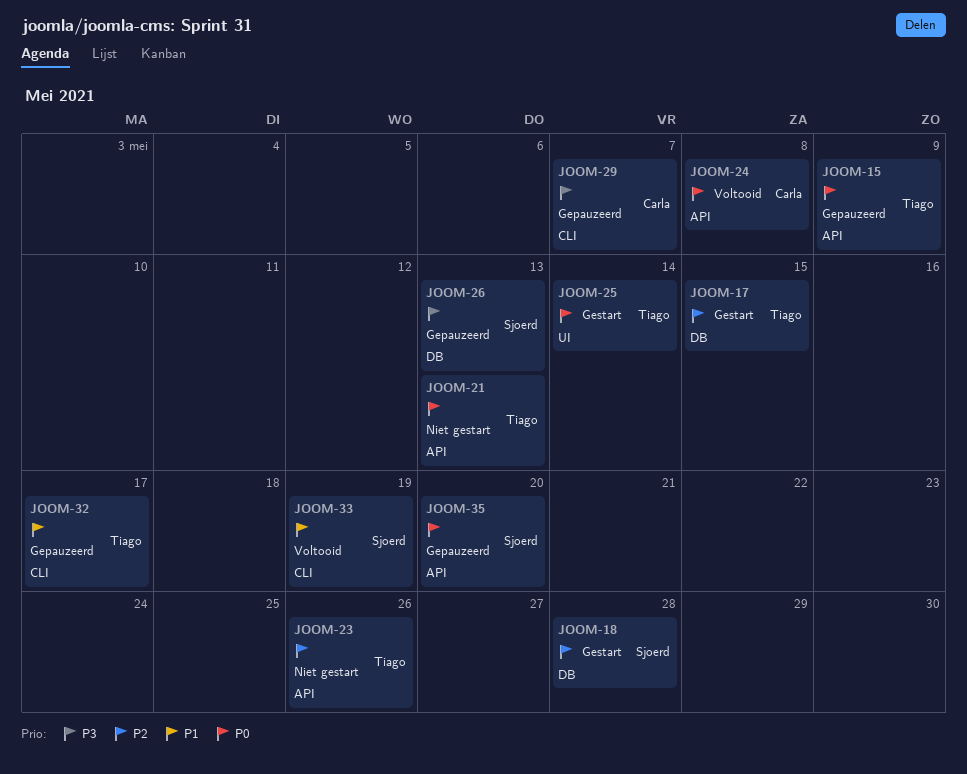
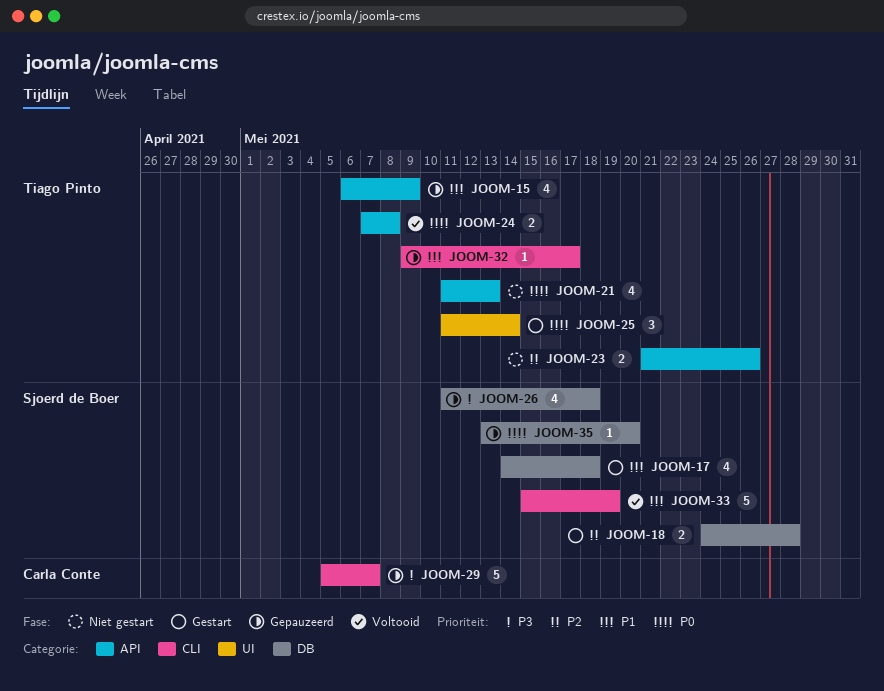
JOOM-15, priority: P0 -> P1
JOOM-17, owner: Tiago Pinto -> Sjoerd de Boer
JOOM-17, priority: P2 -> P1
JOOM-17, due: May 15 -> May 18
JOOM-24, owner: Carla Conte -> Tiago Pinto
JOOM-26, due: May 13 -> May 18
JOOM-35, label: API -> DB

